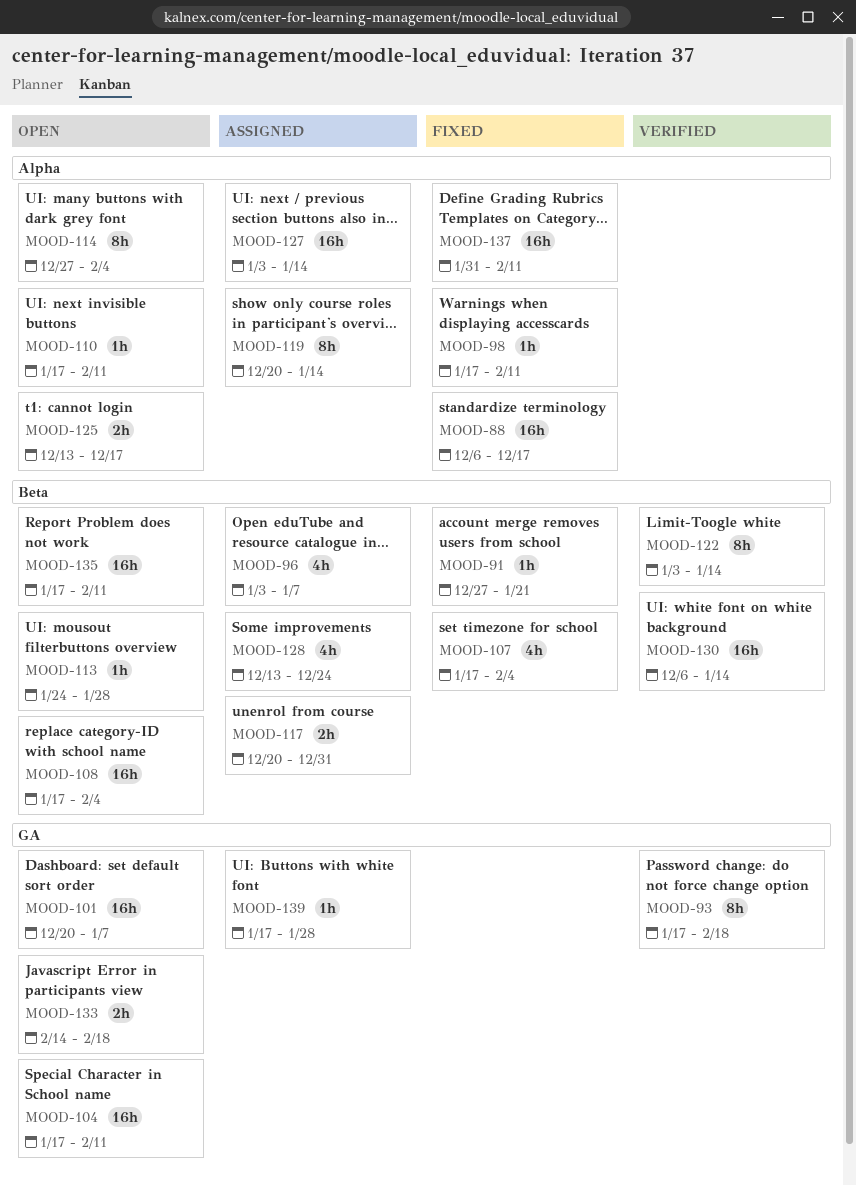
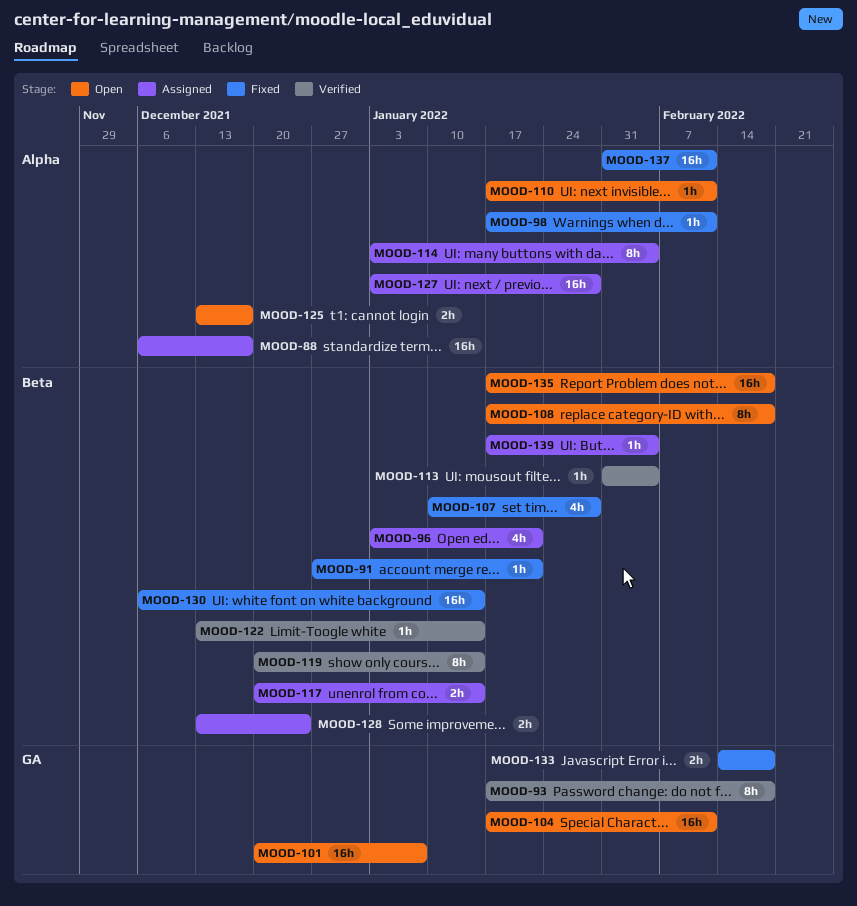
MOOD-88, status: Fixed -> Assigned
MOOD-96, due: Jan 7 -> Jan 21
MOOD-107, start: Jan 17 -> Jan 10
MOOD-107, due: Feb 4 -> Jan 28
MOOD-108, estimate: 16h -> 8h
MOOD-108, due: Feb 4 -> Feb 18
MOOD-113, status: Open -> Verified
MOOD-113, start: Jan 24 -> Jan 31
MOOD-113, due: Jan 28 -> Feb 4
MOOD-114, status: Open -> Assigned
MOOD-114, start: Dec 27 -> Jan 3
MOOD-117, due: Dec 31 -> Jan 14
MOOD-119, status: Assigned -> Verified
MOOD-119, label: Alpha -> Beta
MOOD-122, estimate: 8h -> 1h
MOOD-122, start: Jan 3 -> Dec 13
MOOD-127, due: Jan 14 -> Jan 28
MOOD-128, estimate: 4h -> 2h
MOOD-130, status: Verified -> Fixed
MOOD-133, status: Open -> Fixed
MOOD-135, due: Feb 11 -> Feb 18
MOOD-139, label: GA -> Beta
MOOD-139, due: Jan 28 -> Feb 4

